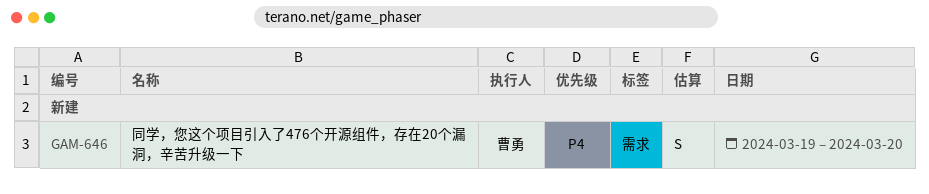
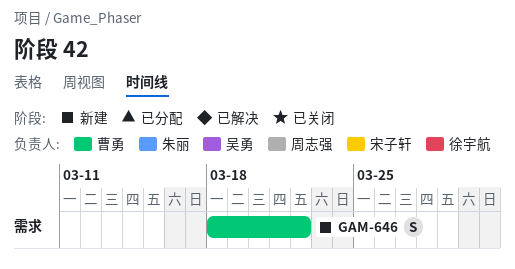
GAM-646, start: Mar 19 -> Mar 18
GAM-646, due: Mar 20 -> Mar 22

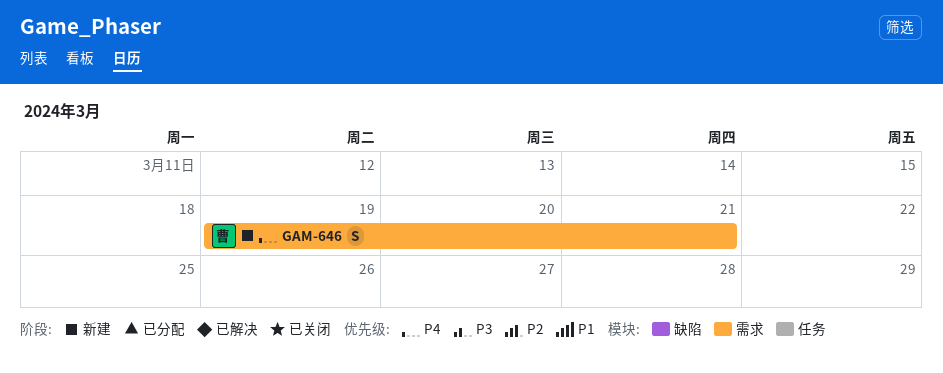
GAM-646, start: Mar 18 -> Mar 19
GAM-646, due: Mar 22 -> Mar 21

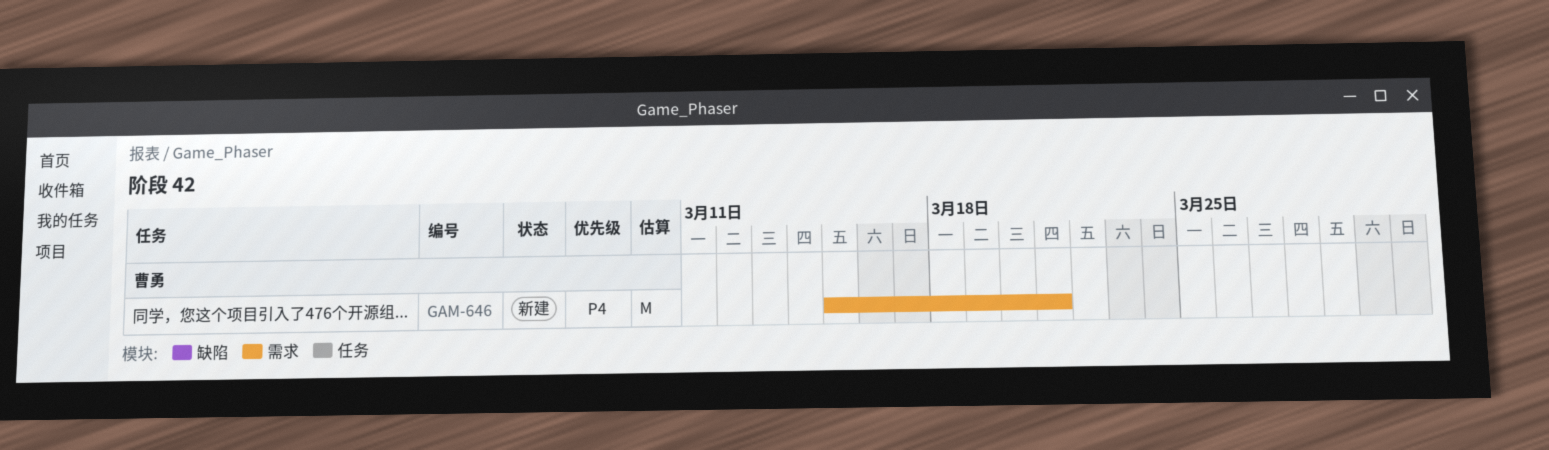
GAM-646, estimate: S -> M
GAM-646, start: Mar 19 -> Mar 15

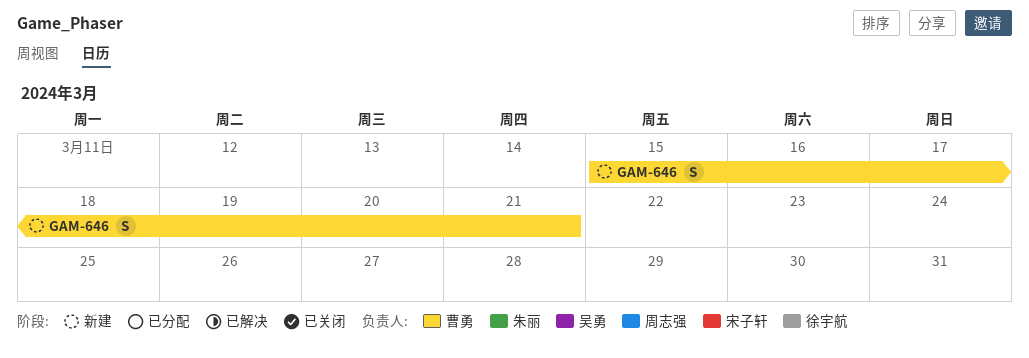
GAM-646, estimate: M -> S

